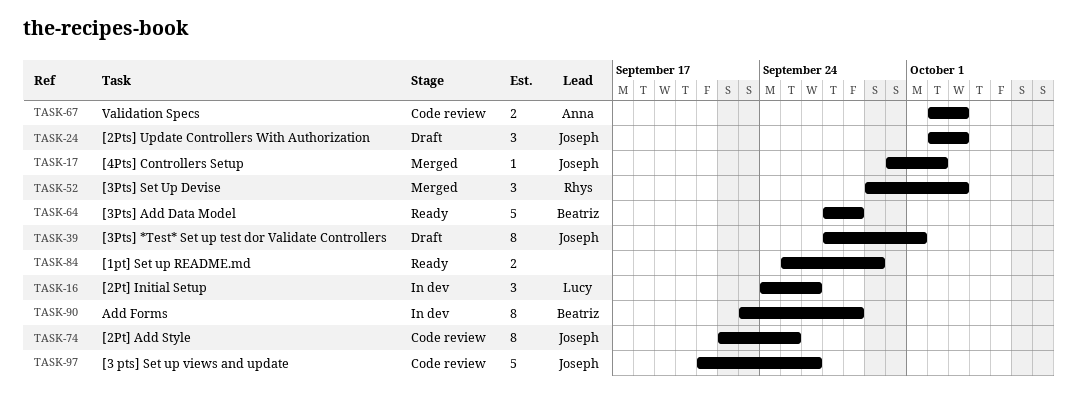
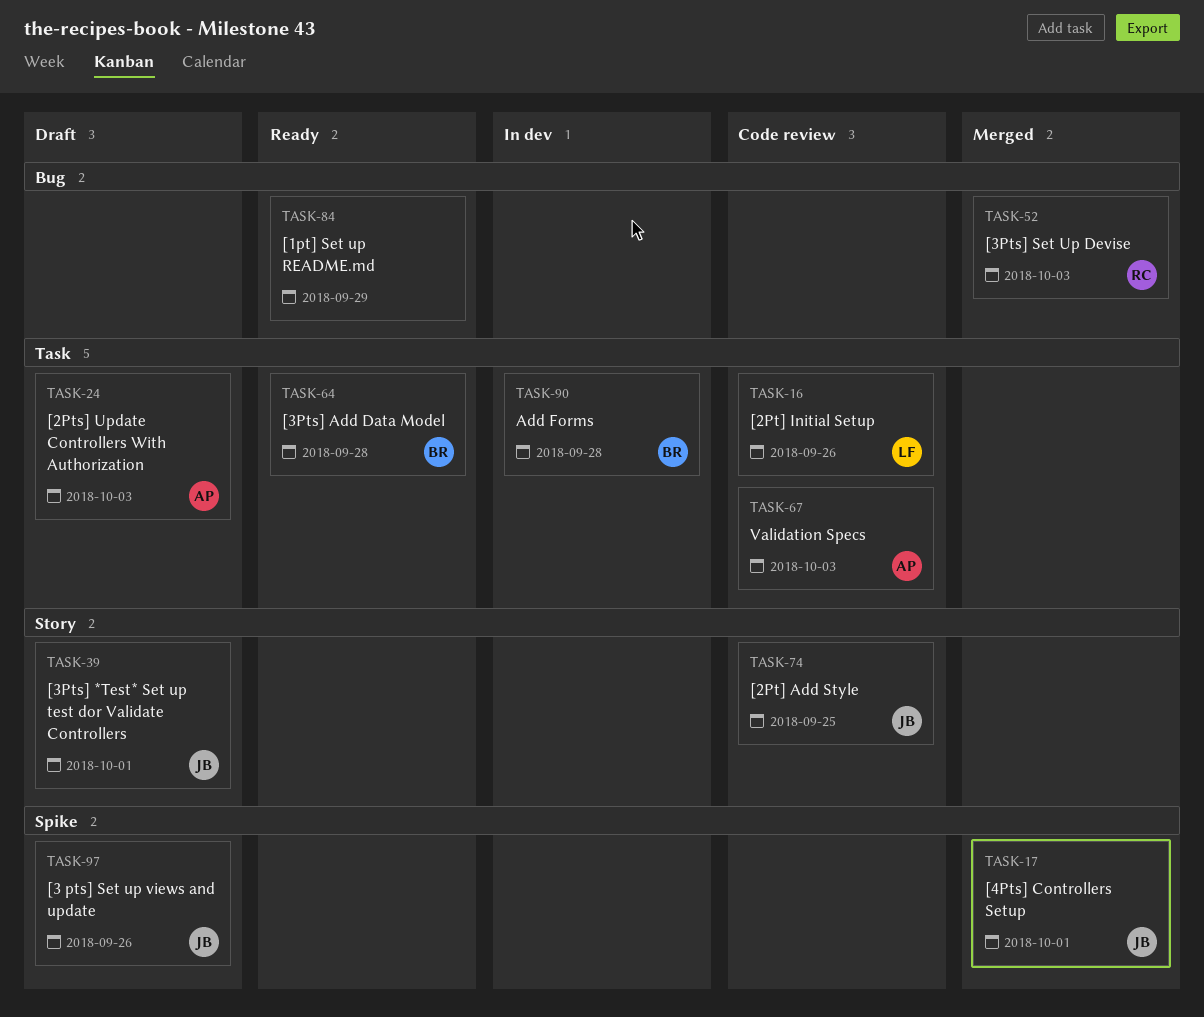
TASK-16, status: In dev -> Code review
TASK-17, due: Oct 2 -> Oct 1
TASK-24, owner: Joseph -> Anna
TASK-97, status: Code review -> Draft

